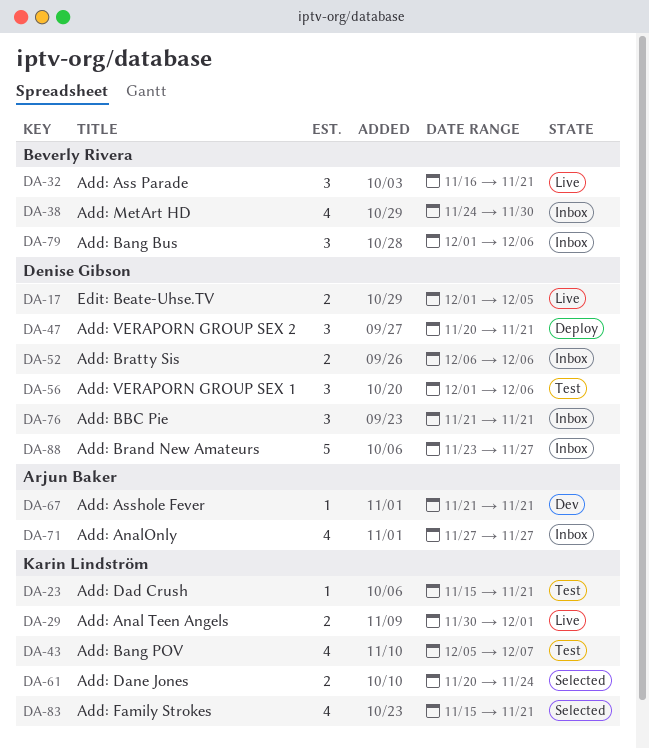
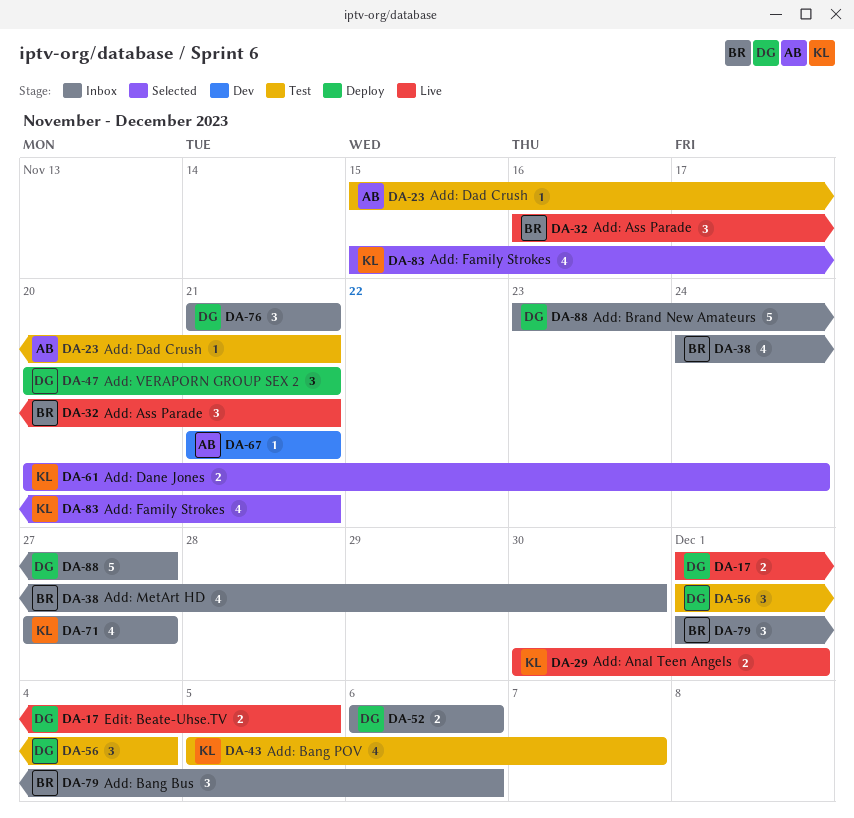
DA-23, owner: Karin Lindström -> Arjun Baker
DA-56, due: Dec 6 -> Dec 4
DA-71, owner: Arjun Baker -> Karin Lindström

